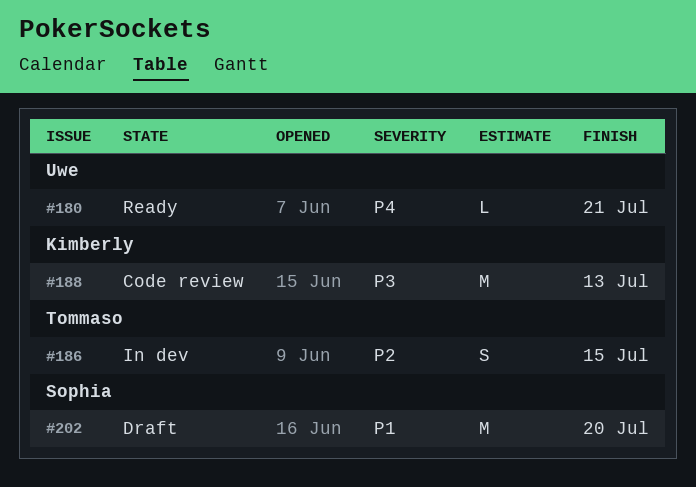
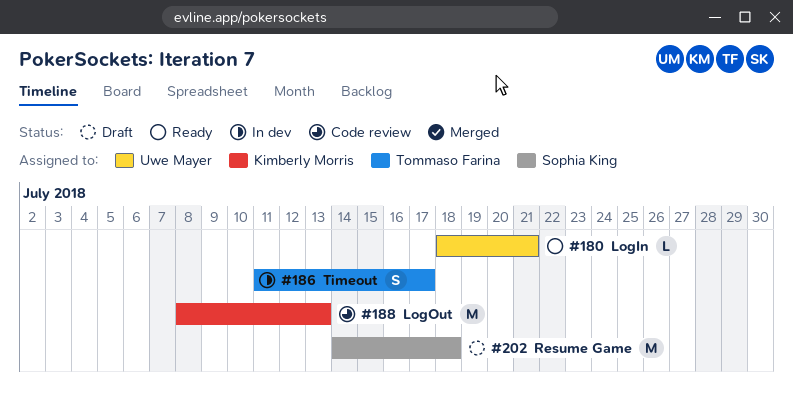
#186, due: Jul 15 -> Jul 17
#202, due: Jul 20 -> Jul 18

